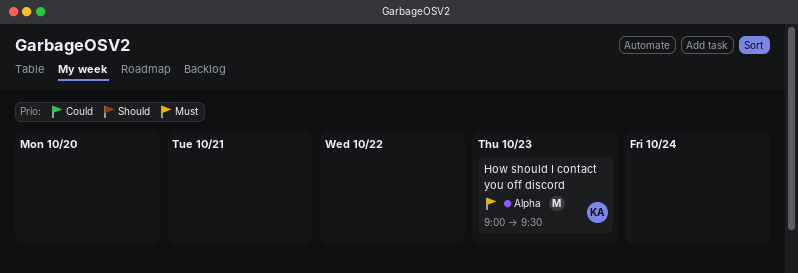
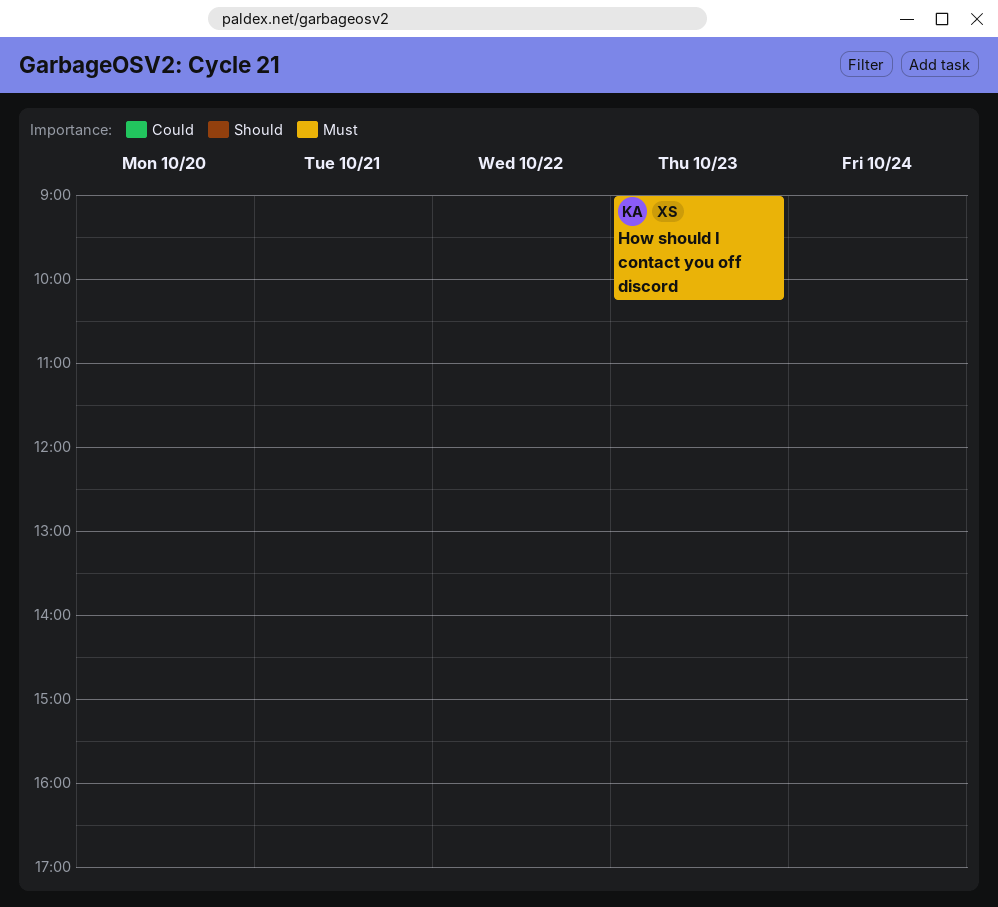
How should I contact you off discord, estimate: M -> XS
How should I contact you off discord, ends: 09:30 -> 10:15

